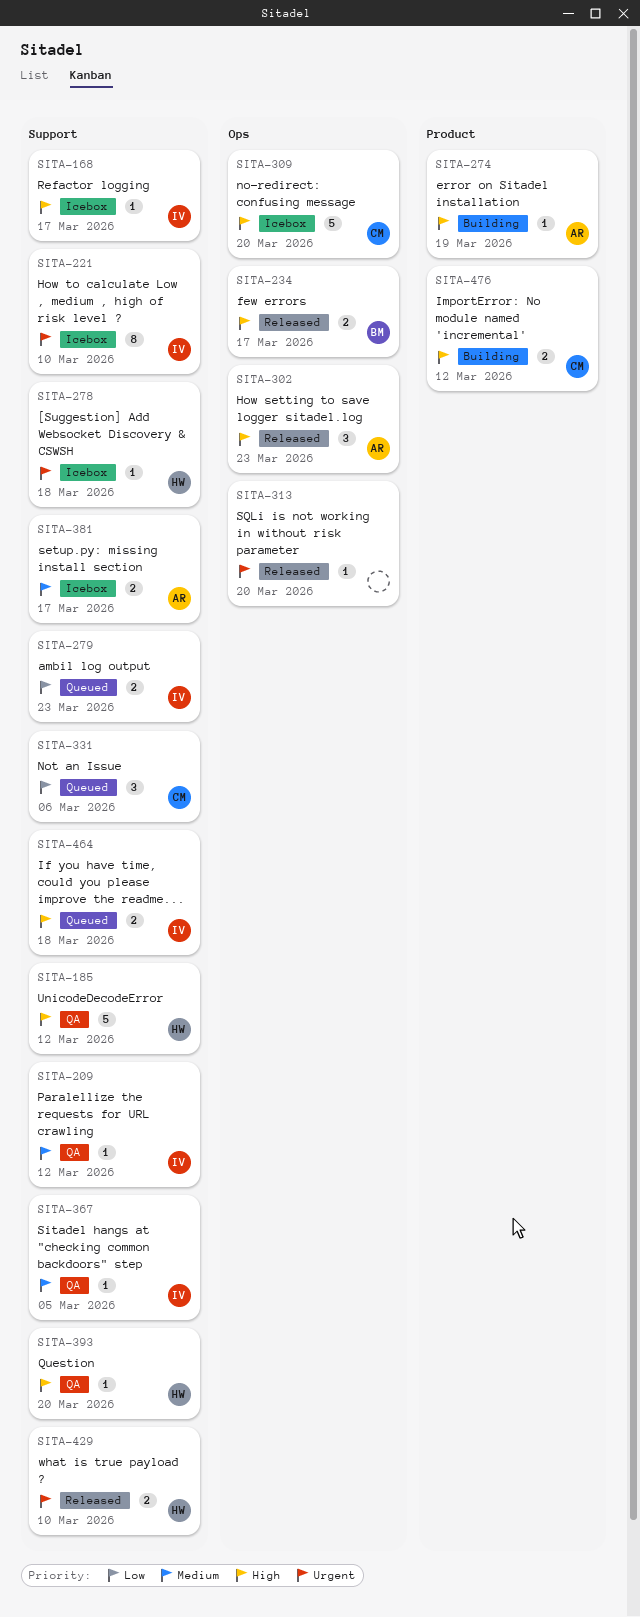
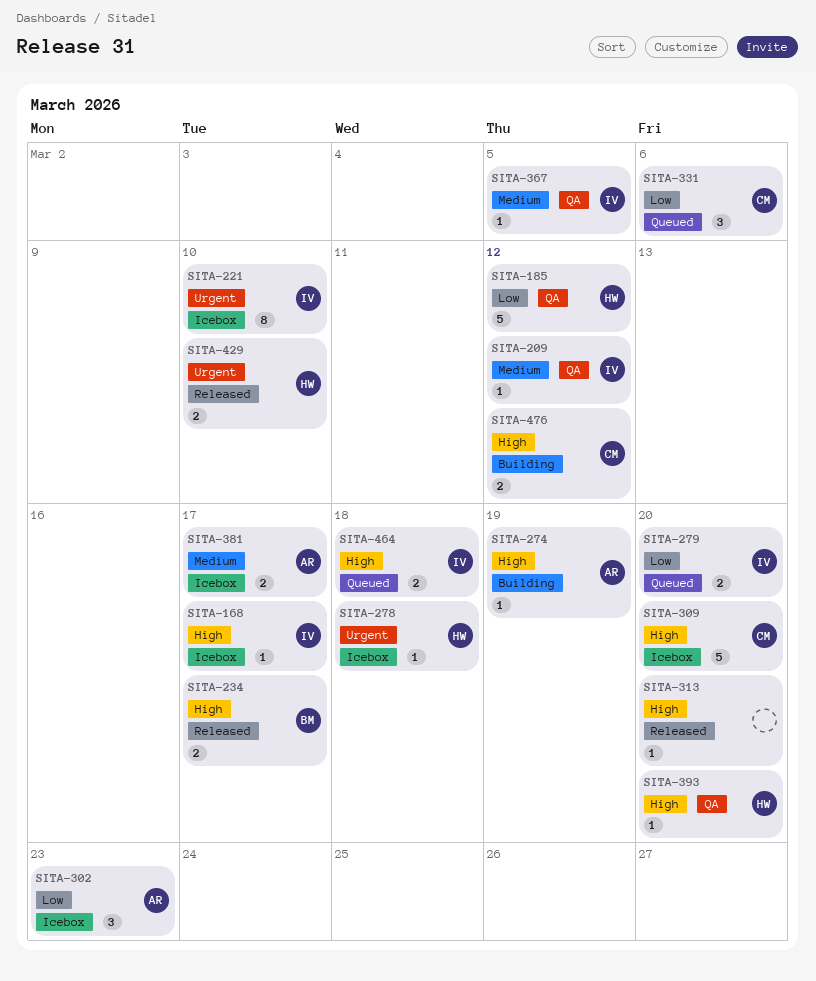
SITA-185, priority: High -> Low
SITA-279, due: Mar 23 -> Mar 20
SITA-302, status: Released -> Icebox
SITA-302, priority: High -> Low
SITA-313, priority: Urgent -> High

